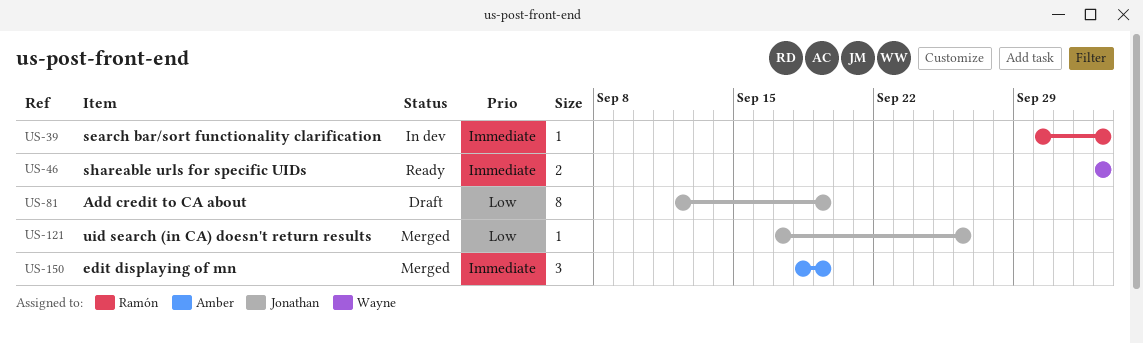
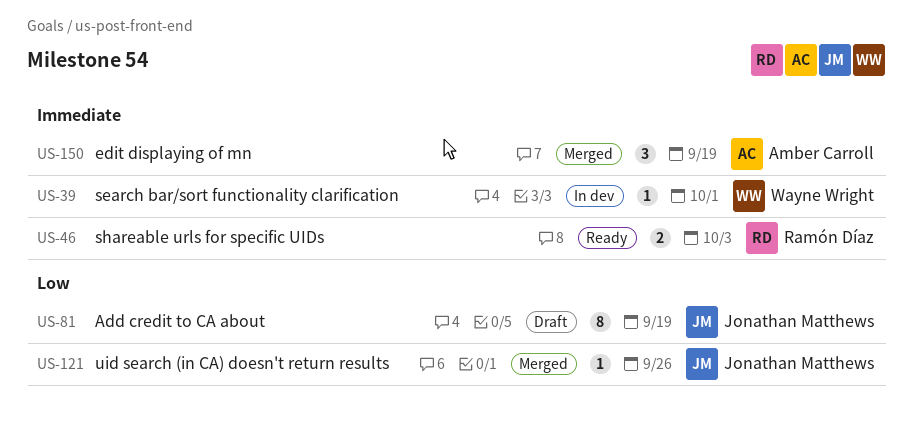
US-39, owner: Ramón Díaz -> Wayne Wright
US-39, due: Oct 3 -> Oct 1
US-46, owner: Wayne Wright -> Ramón Díaz

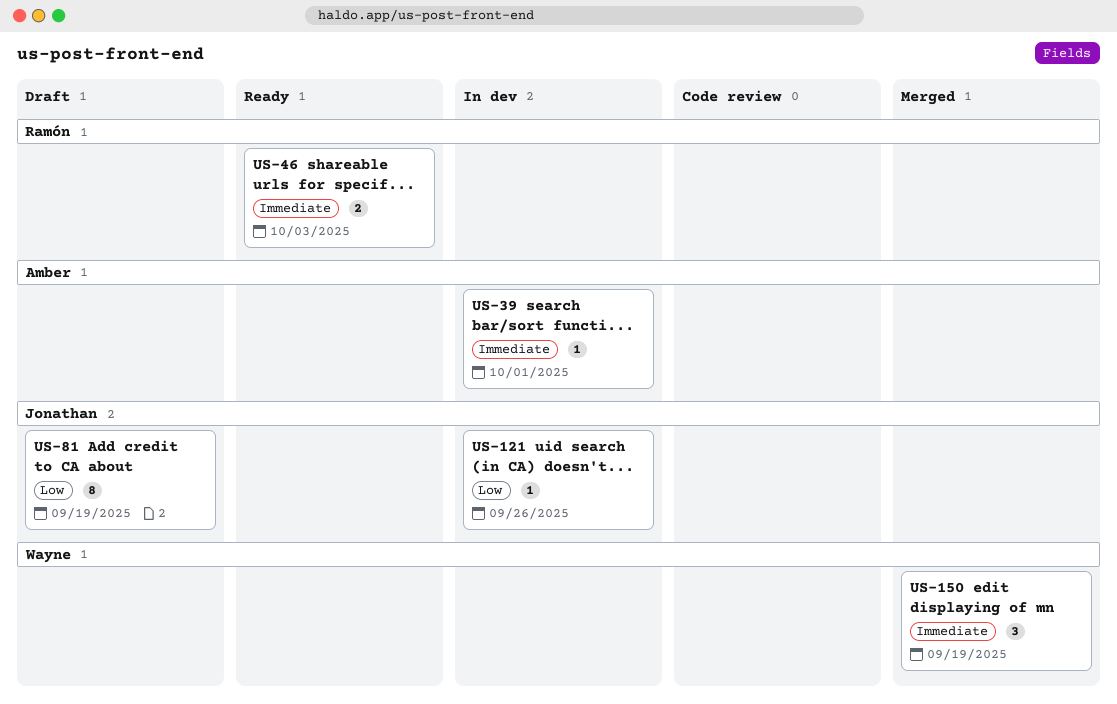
US-39, owner: Wayne Wright -> Amber Carroll
US-121, status: Merged -> In dev
US-150, owner: Amber Carroll -> Wayne Wright

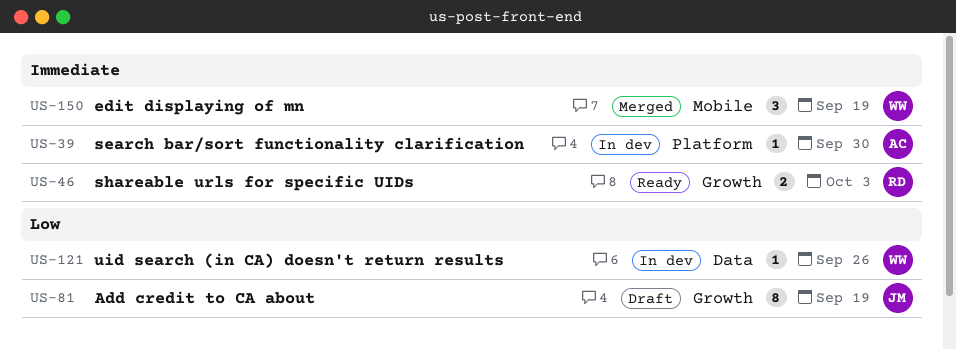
US-39, due: Oct 1 -> Sep 30
US-121, owner: Jonathan -> Wayne

